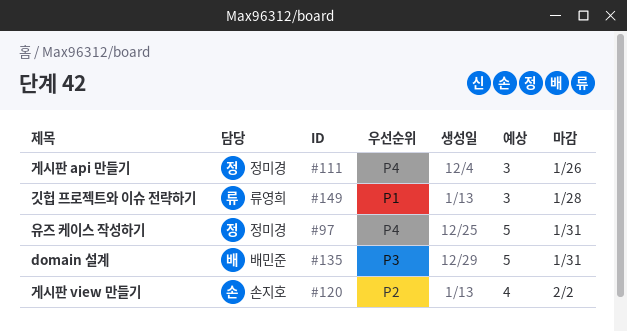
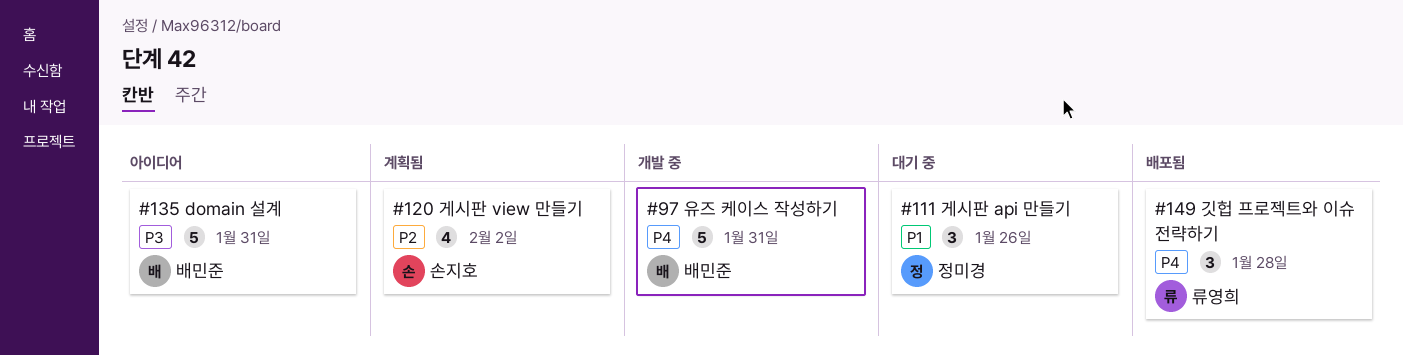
#97, owner: 정미경 -> 배민준
#111, priority: P4 -> P1
#149, priority: P1 -> P4

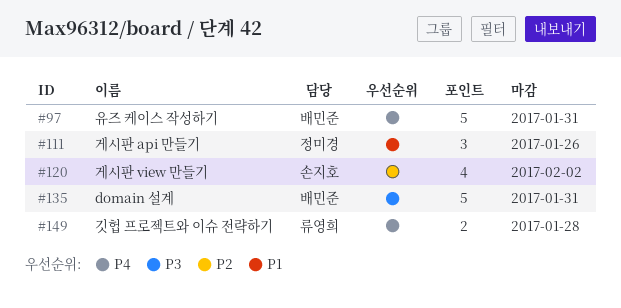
#149, estimate: 3 -> 2

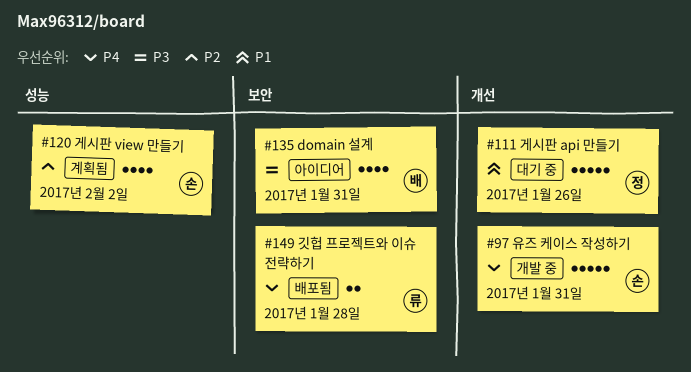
#97, owner: 배민준 -> 손지호
#111, estimate: 3 -> 5
#135, estimate: 5 -> 4

